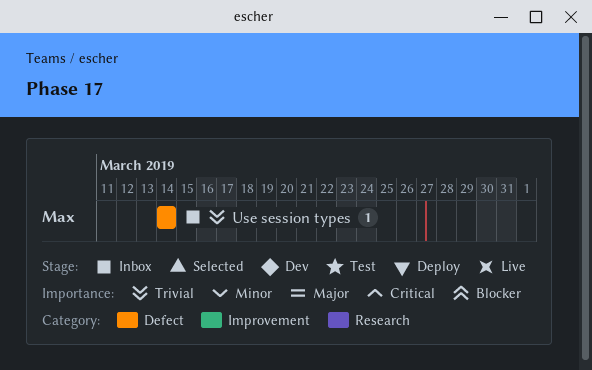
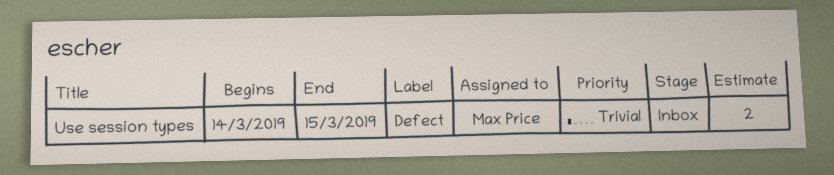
Use session types, estimate: 1 -> 2
Use session types, due: Mar 14 -> Mar 15

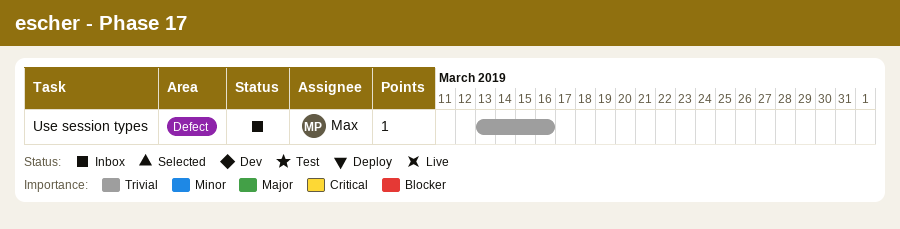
Use session types, estimate: 2 -> 1
Use session types, start: Mar 14 -> Mar 13
Use session types, due: Mar 15 -> Mar 16

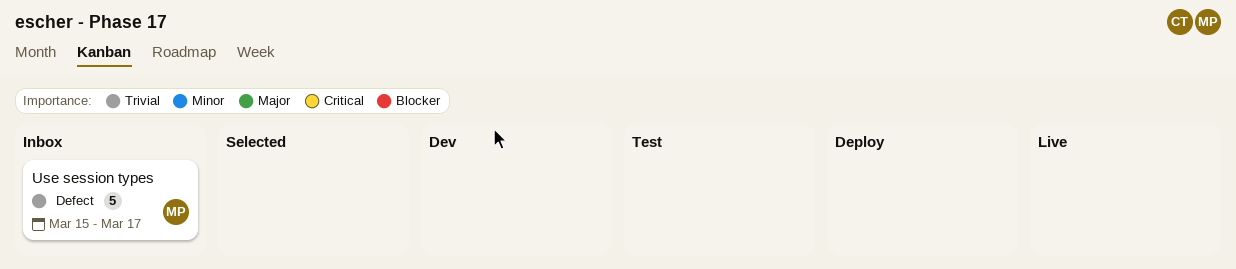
Use session types, estimate: 1 -> 5
Use session types, start: Mar 13 -> Mar 15
Use session types, due: Mar 16 -> Mar 17

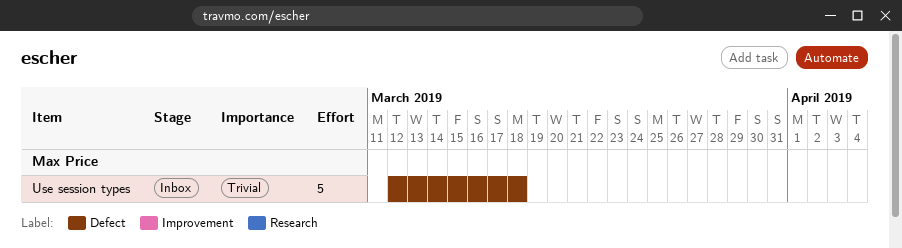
Use session types, start: Mar 15 -> Mar 12
Use session types, due: Mar 17 -> Mar 18

